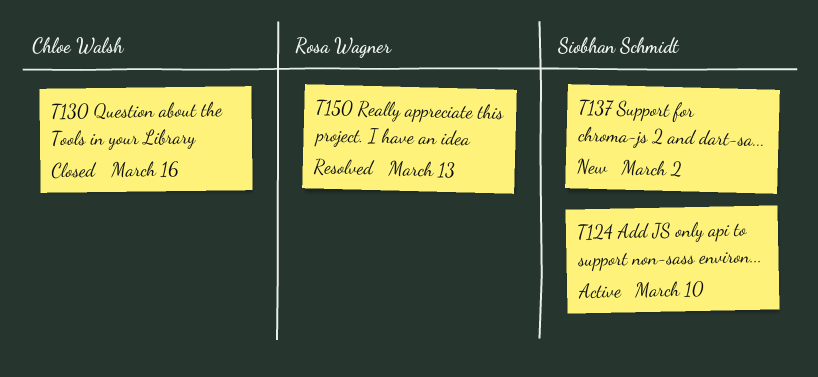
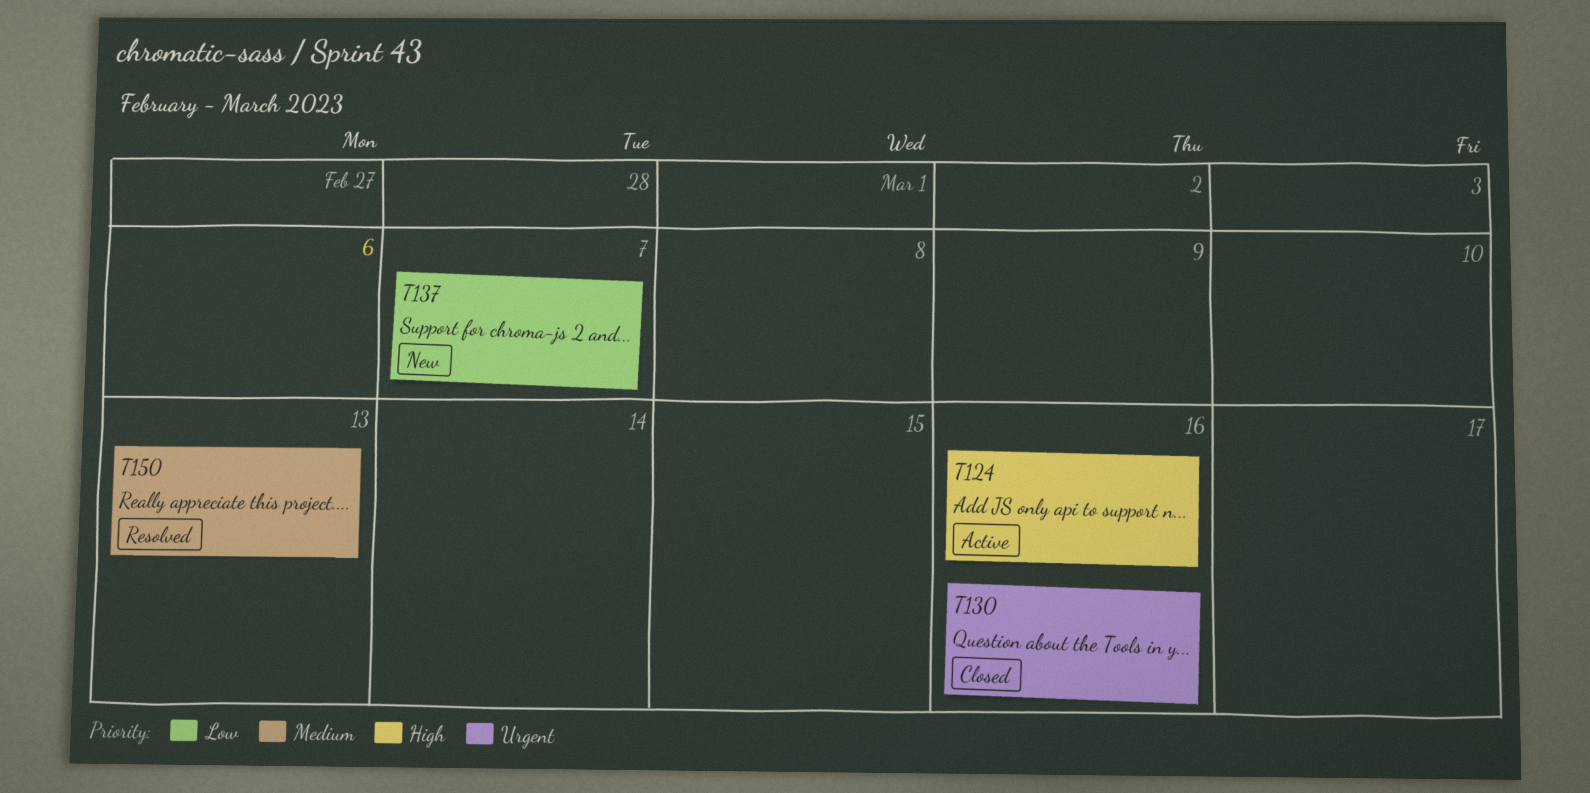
T124, due: Mar 10 -> Mar 16
T137, due: Mar 2 -> Mar 7

